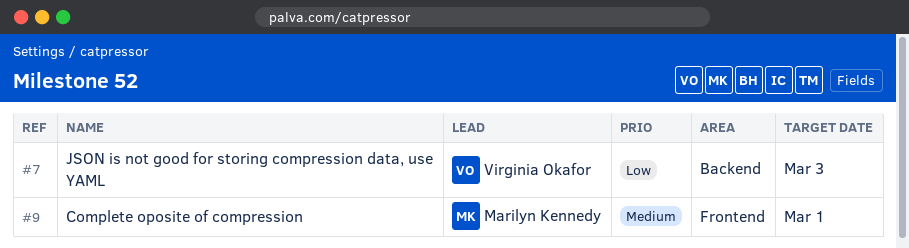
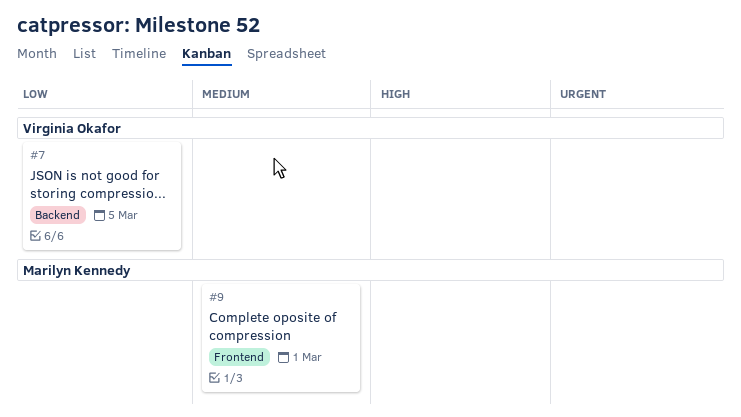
#7, due: Mar 3 -> Mar 5

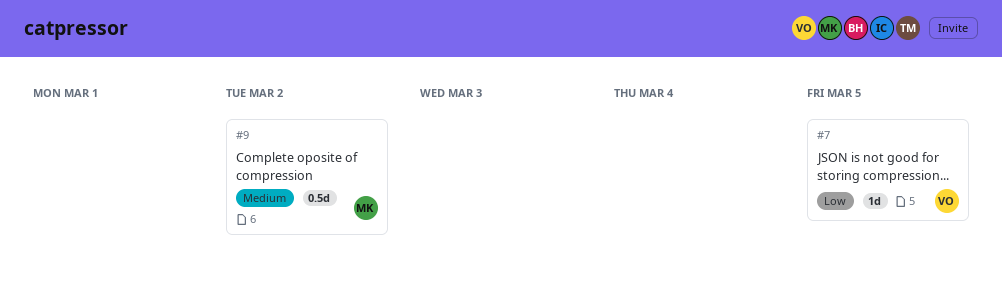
#9, due: Mar 1 -> Mar 2

